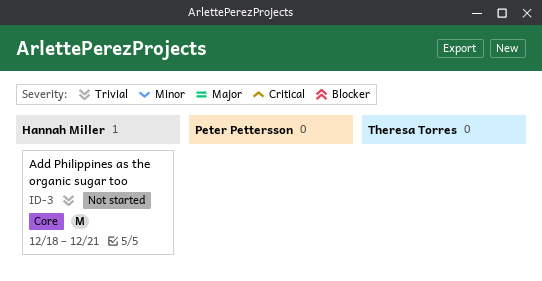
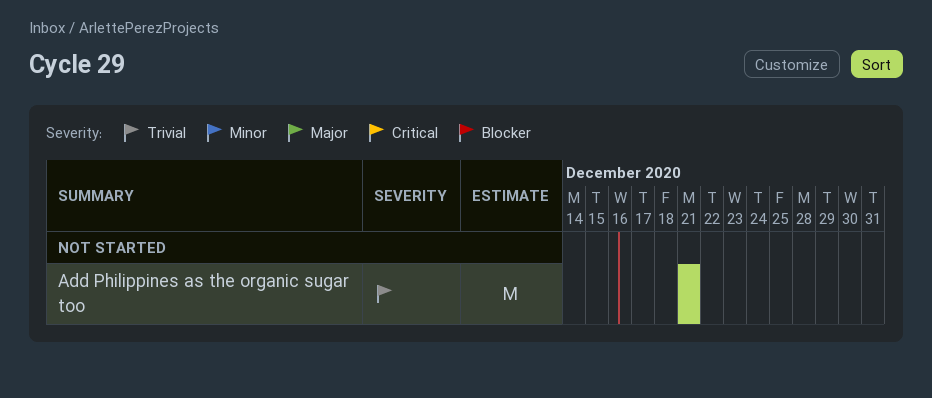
Add Philippines as the organic sugar too, start: Dec 18 -> Dec 21

